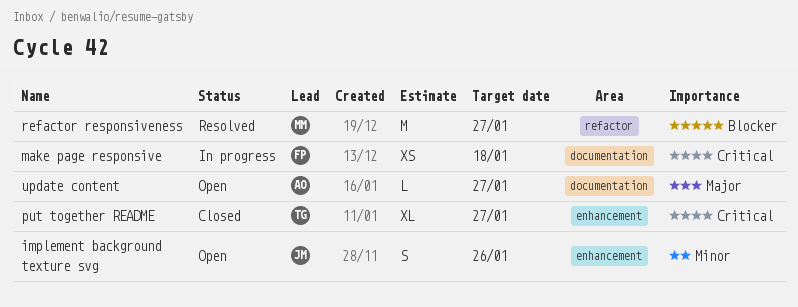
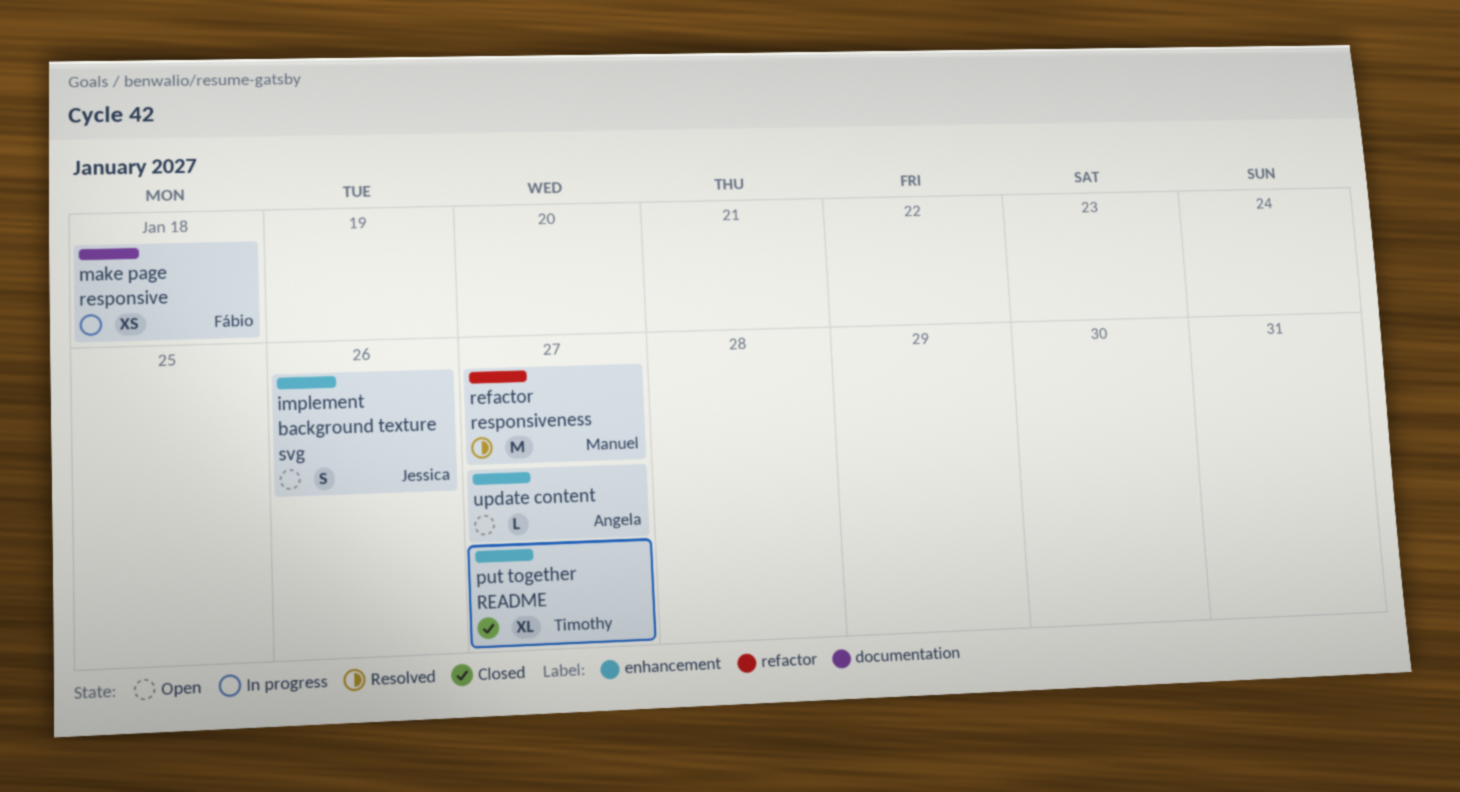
update content, label: documentation -> enhancement

